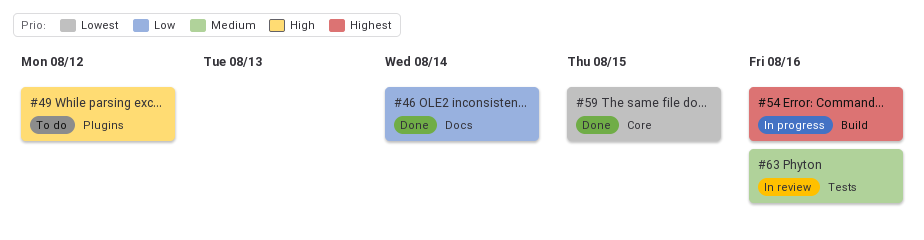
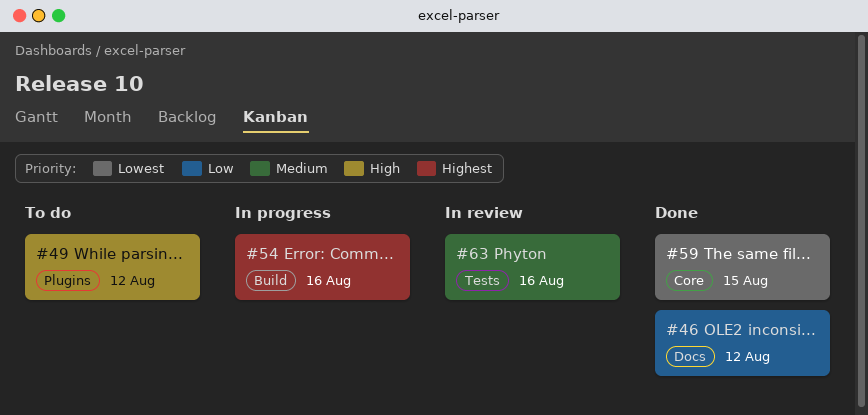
#46, due: Aug 14 -> Aug 12

